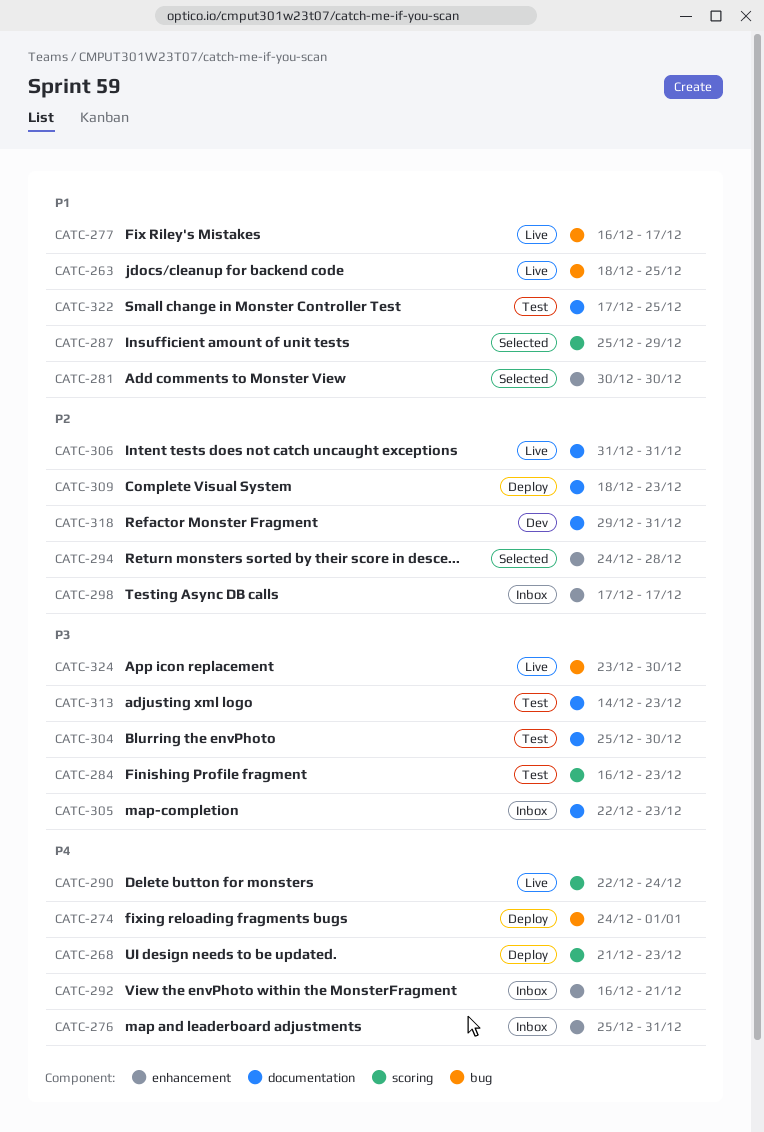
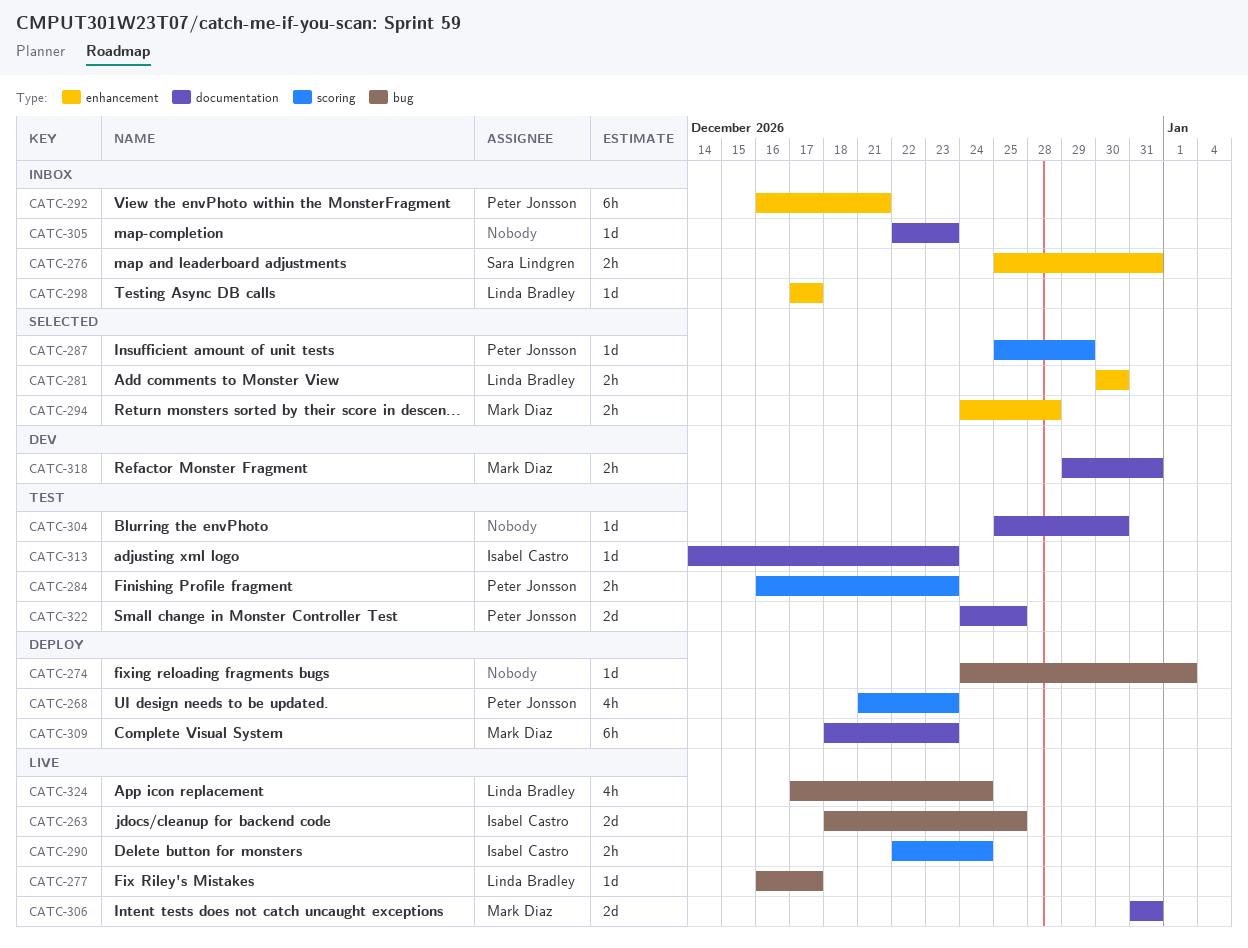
CATC-322, start: Dec 17 -> Dec 24
CATC-324, start: Dec 23 -> Dec 17
CATC-324, due: Dec 30 -> Dec 24

